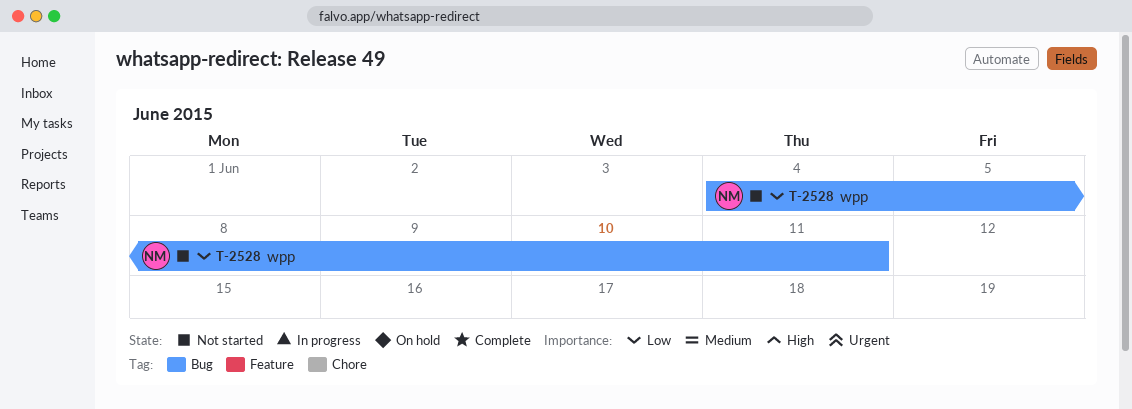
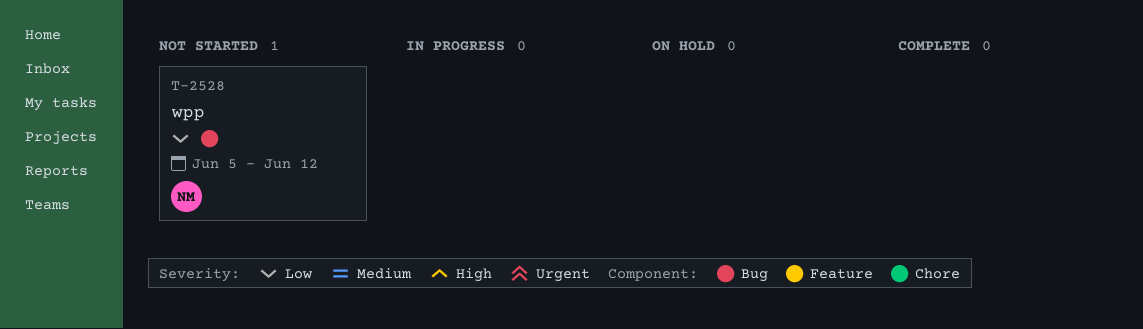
T-2528, start: Jun 4 -> Jun 5
T-2528, due: Jun 11 -> Jun 12

